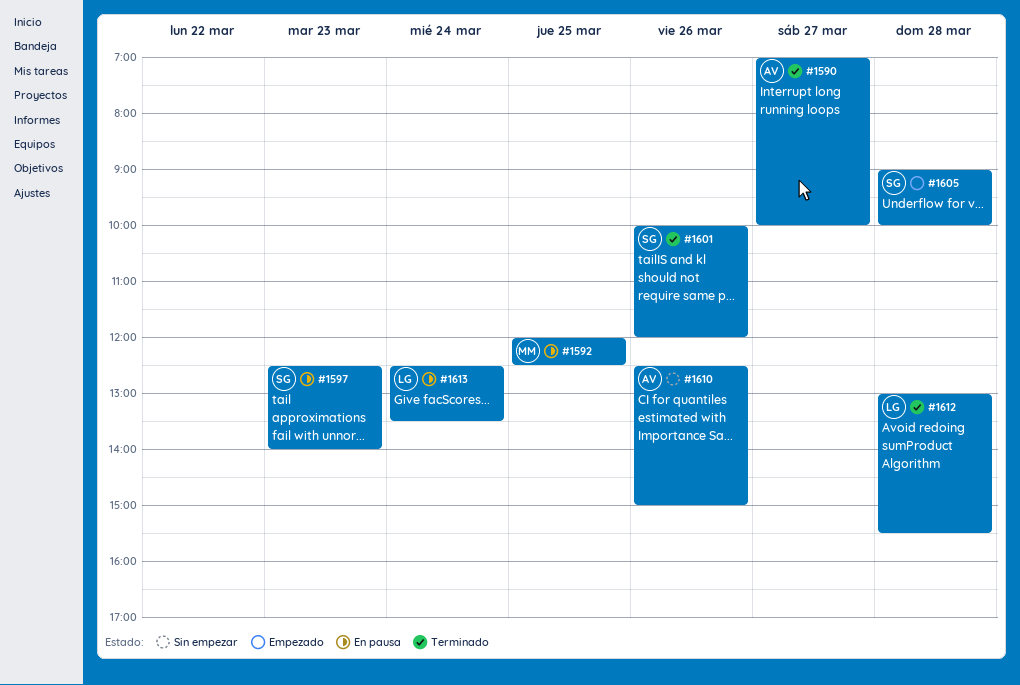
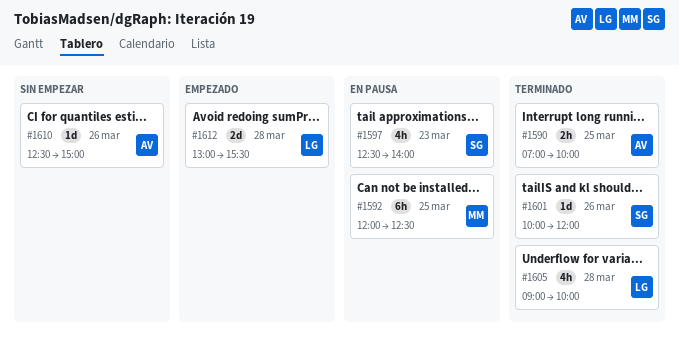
#1590, day: Mar 27 -> Mar 25
#1605, status: Empezado -> Terminado
#1605, owner: SG -> LG
#1612, status: Terminado -> Empezado
#1613: present -> none

